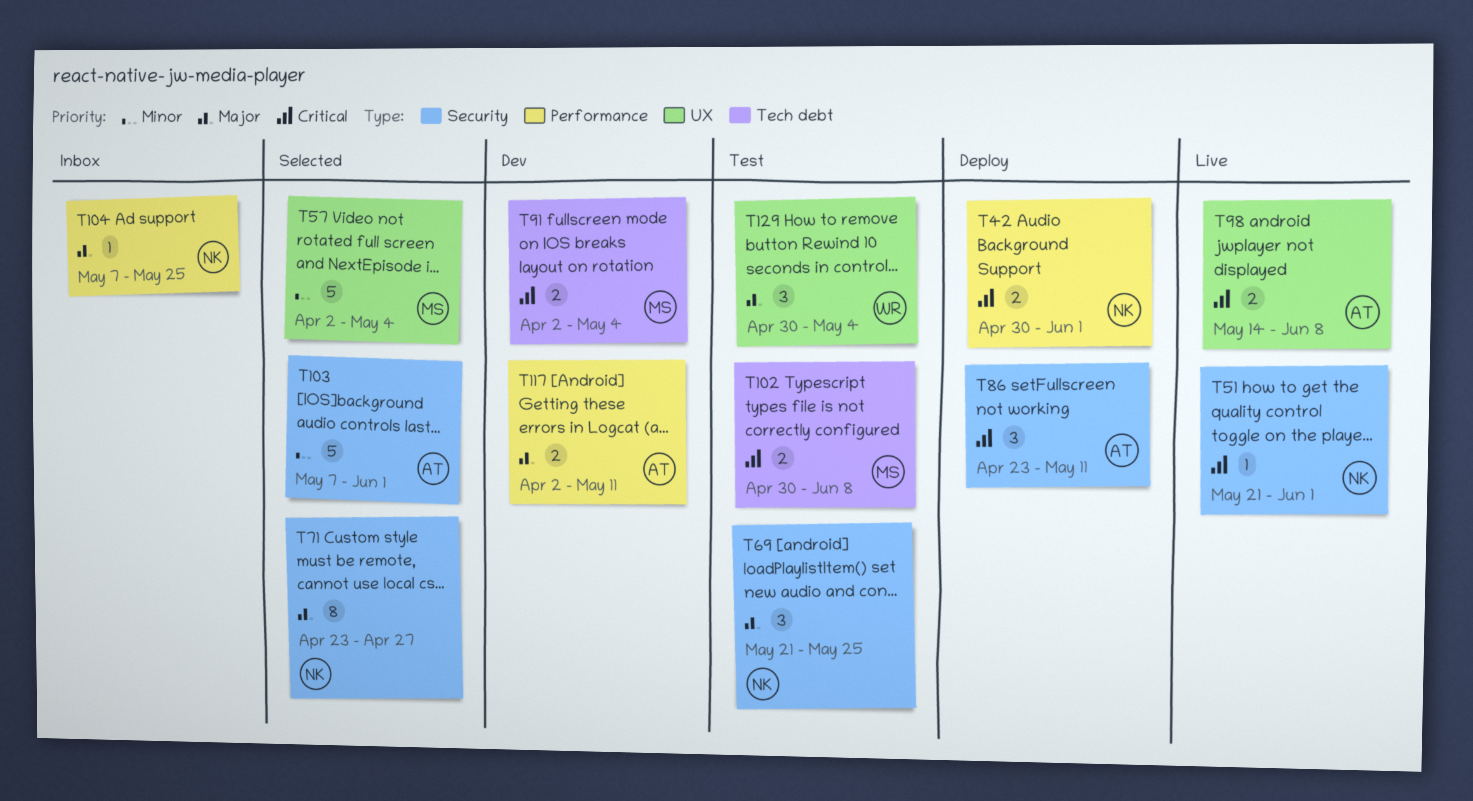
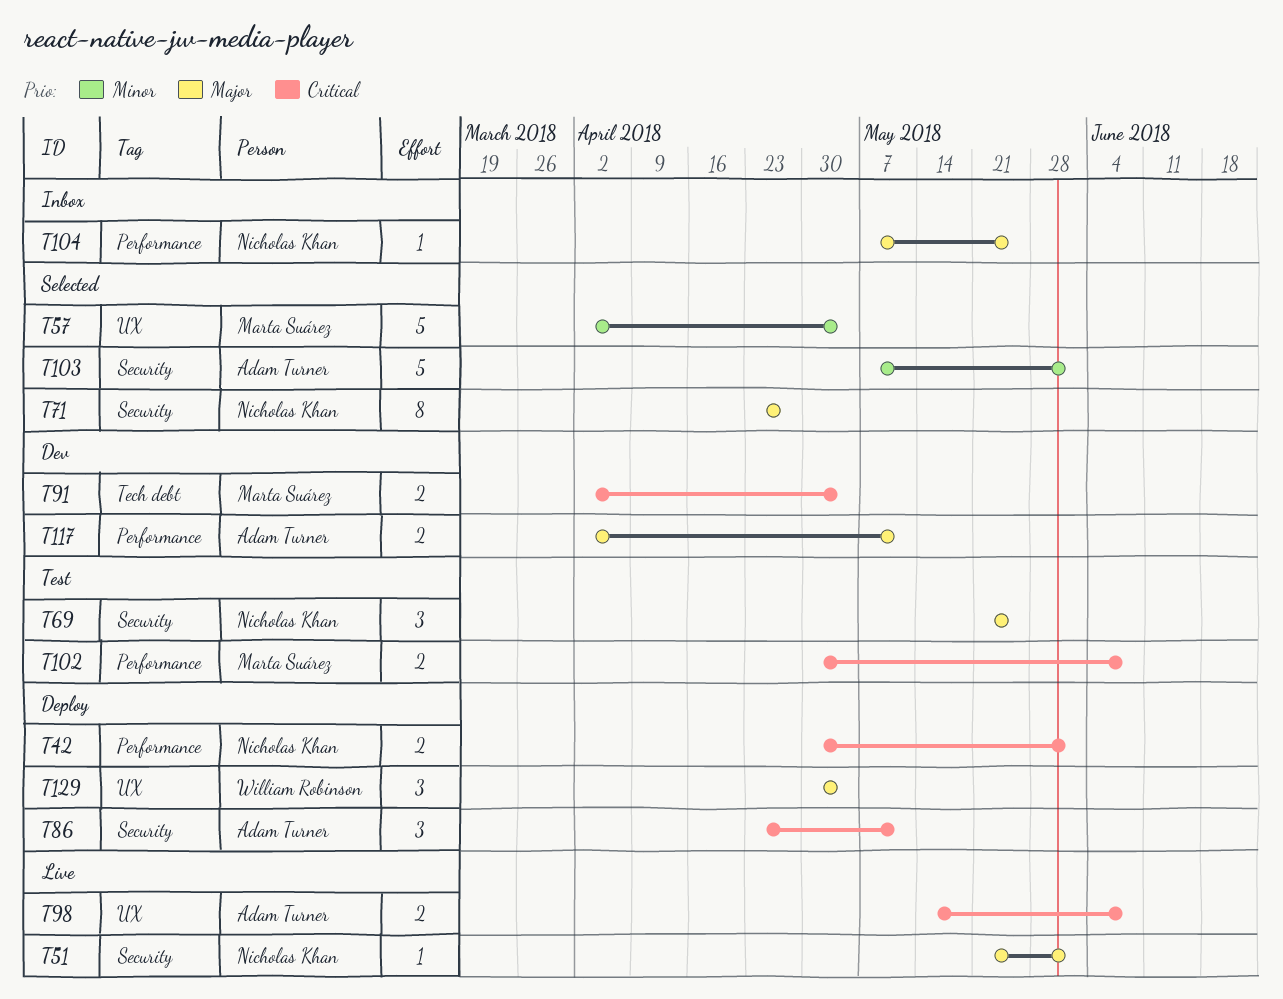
T51, priority: Critical -> Major
T102, label: Tech debt -> Performance
T129, status: Test -> Deploy

